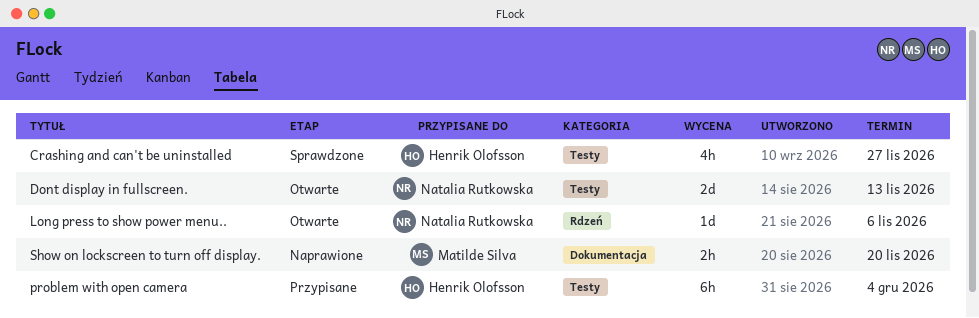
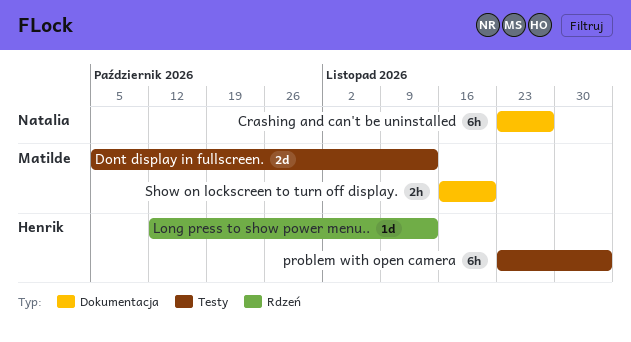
Crashing and can't be uninstalled, owner: Henrik Olofsson -> Natalia Rutkowska
Crashing and can't be uninstalled, label: Testy -> Dokumentacja
Crashing and can't be uninstalled, estimate: 4h -> 6h
Dont display in fullscreen., owner: Natalia Rutkowska -> Matilde Silva
Long press to show power menu.., owner: Natalia Rutkowska -> Henrik Olofsson
Long press to show power menu.., due: Nov 6 -> Nov 13

